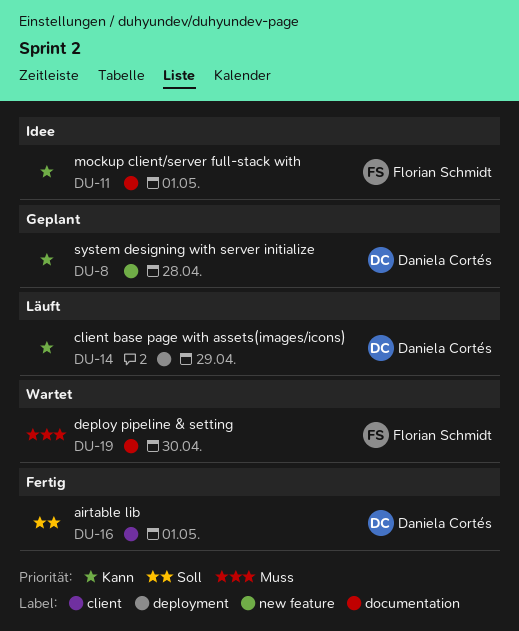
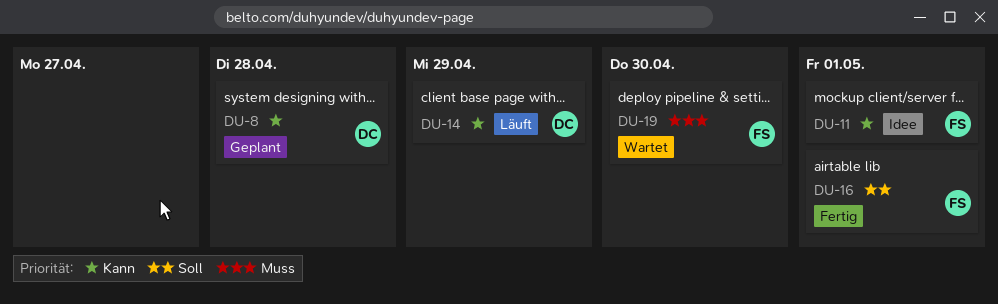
DU-16, owner: Daniela Cortés -> Florian Schmidt

